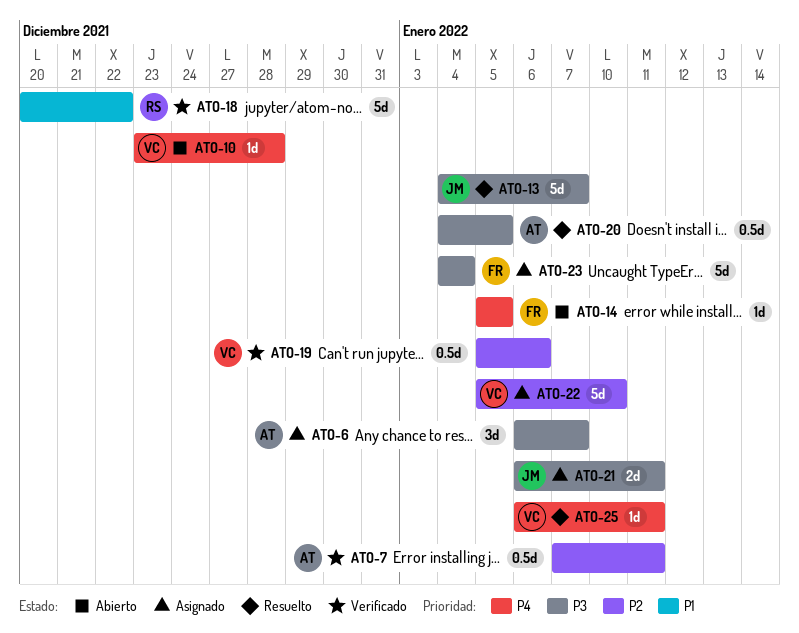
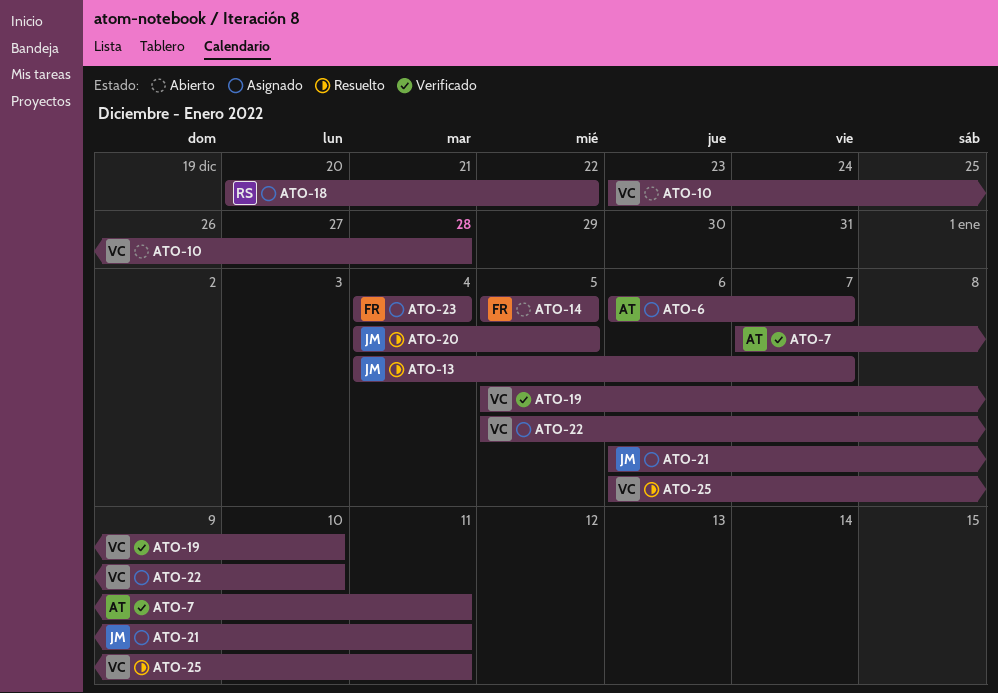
ATO-18, status: Verificado -> Asignado
ATO-19, due: Jan 6 -> Jan 10
ATO-20, owner: AT -> JM

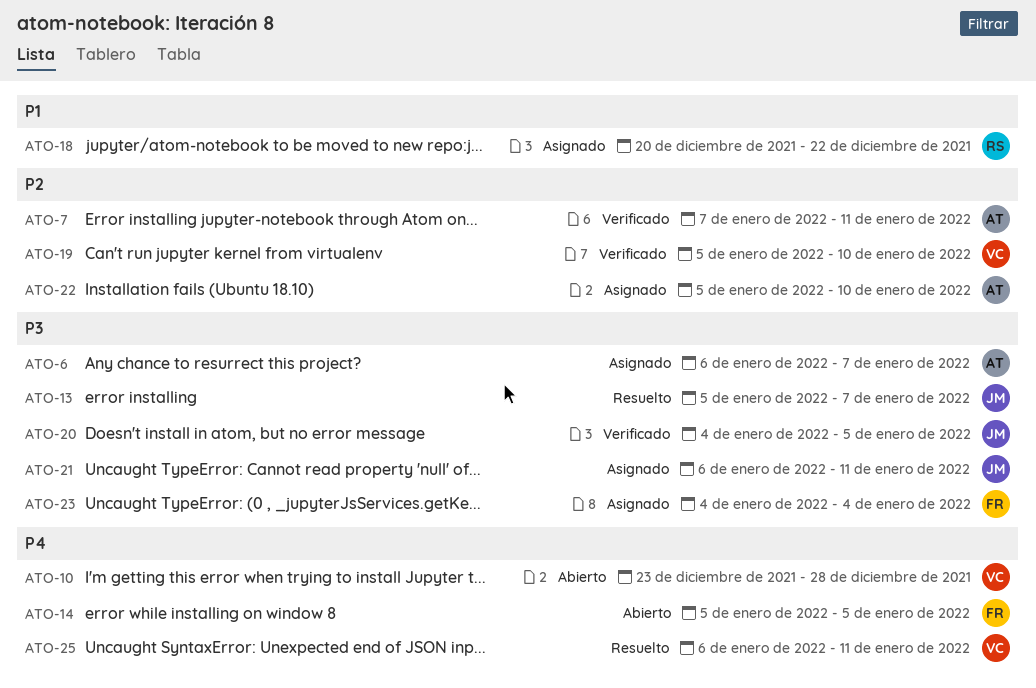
ATO-13, start: Jan 4 -> Jan 5
ATO-20, status: Resuelto -> Verificado
ATO-22, owner: VC -> AT

